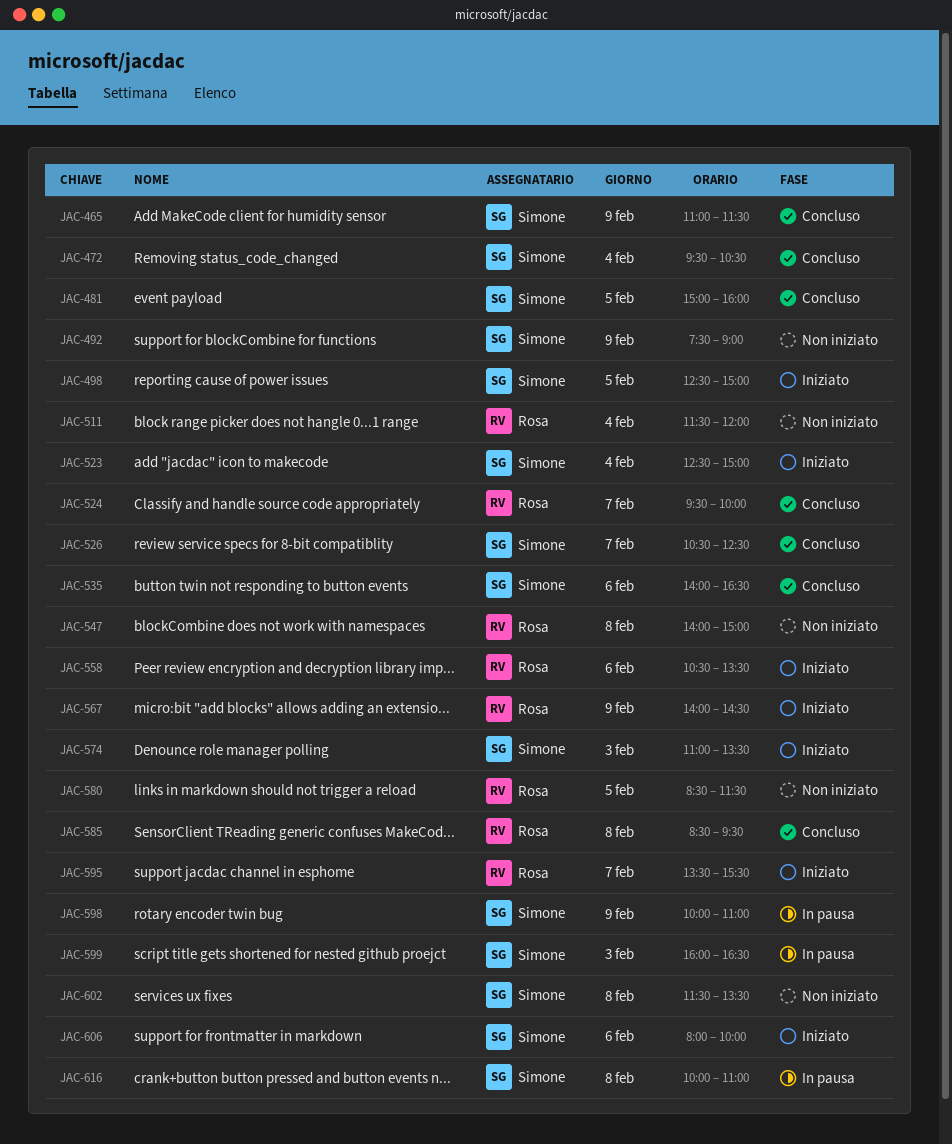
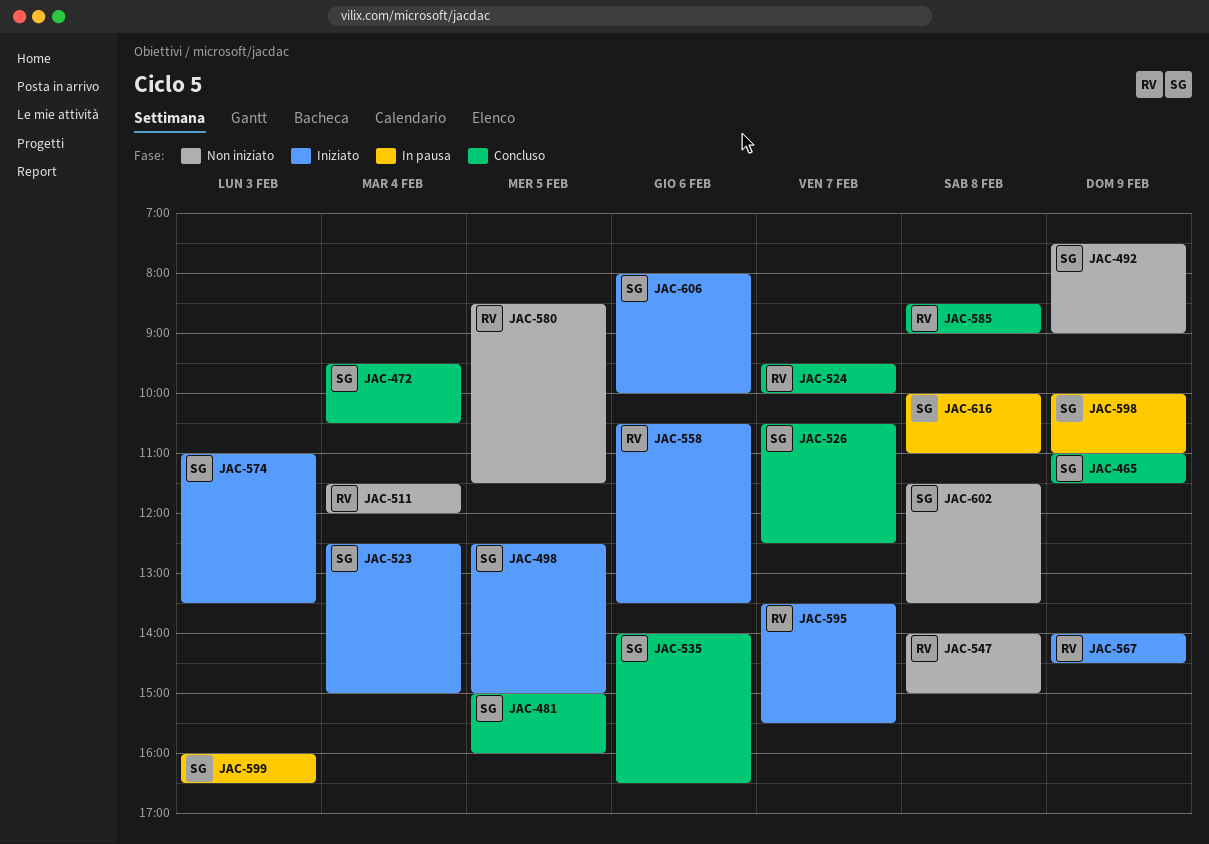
JAC-585, ends: 09:30 -> 09:00

